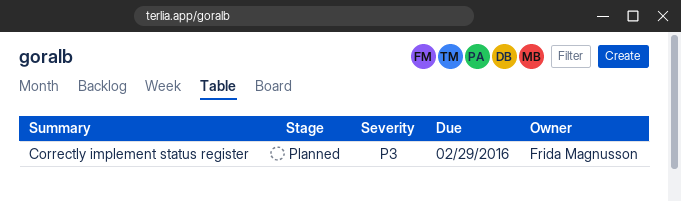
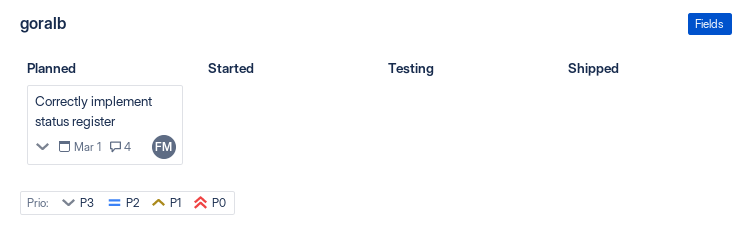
Correctly implement status register, due: Feb 29 -> Mar 1

